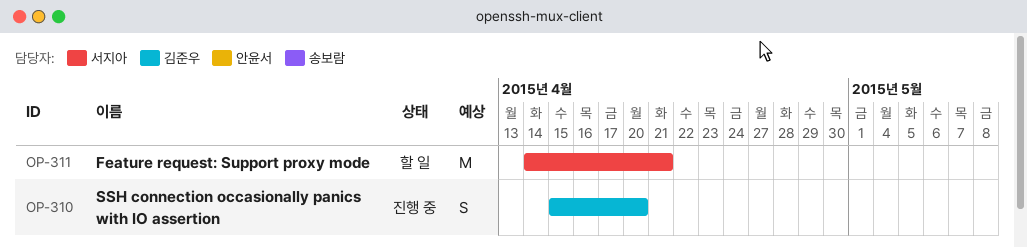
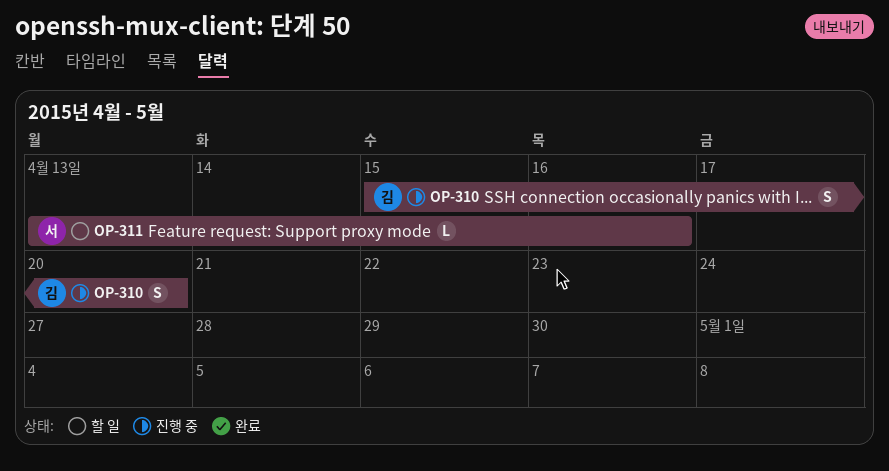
OP-311, estimate: M -> L
OP-311, start: Apr 14 -> Apr 13
OP-311, due: Apr 21 -> Apr 16

